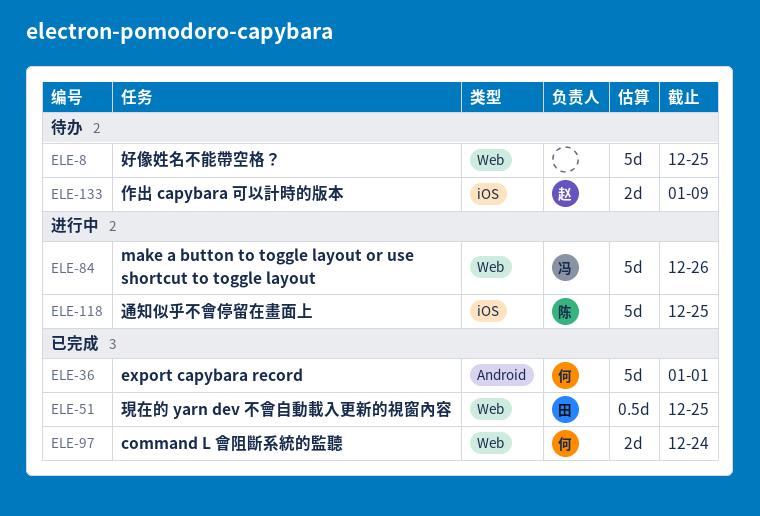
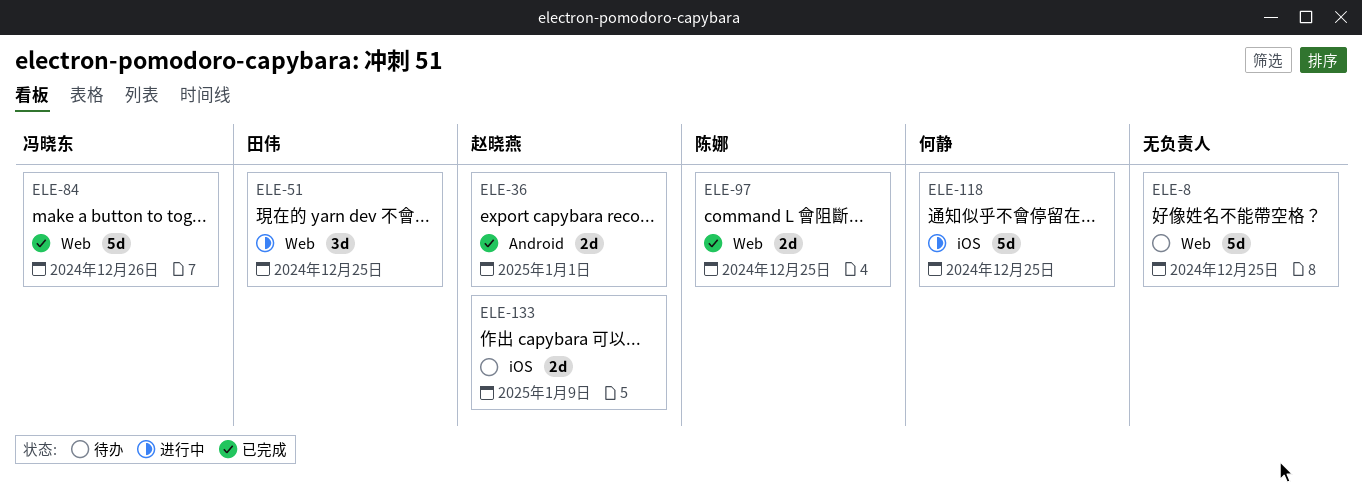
ELE-36, owner: 何静 -> 赵晓燕
ELE-36, estimate: 5d -> 2d
ELE-51, status: 已完成 -> 进行中
ELE-51, estimate: 0.5d -> 3d
ELE-84, status: 进行中 -> 已完成
ELE-97, owner: 何静 -> 陈娜
ELE-97, due: Dec 24 -> Dec 25
ELE-118, owner: 陈娜 -> 何静

